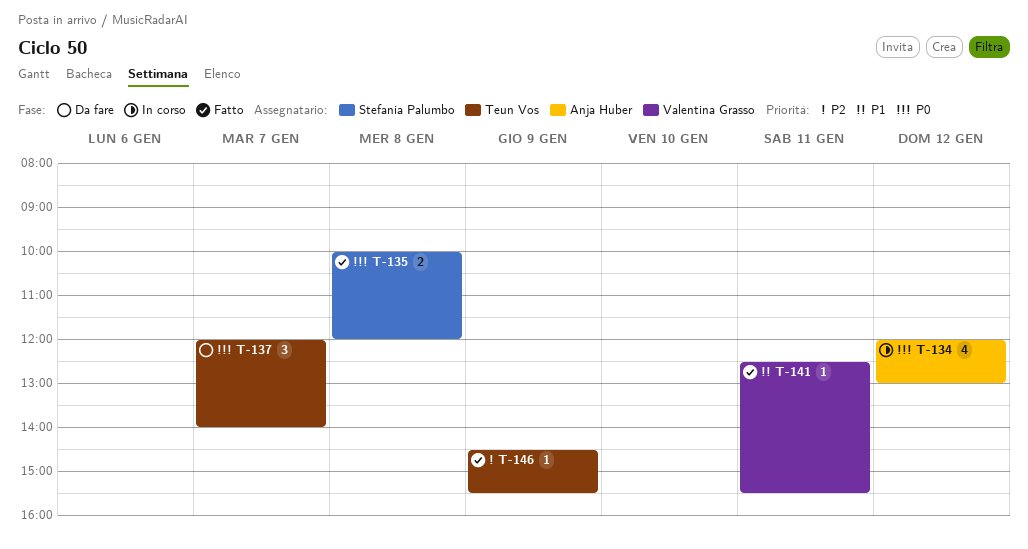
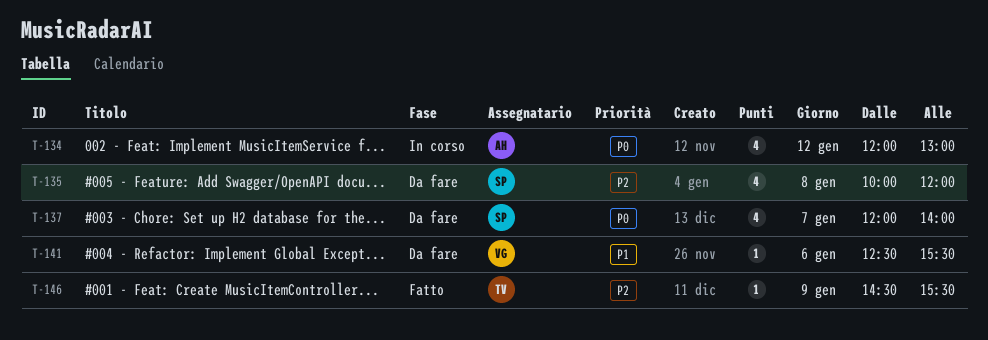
T-135, status: Fatto -> Da fare
T-135, priority: P0 -> P2
T-135, estimate: 2 -> 4
T-137, owner: Teun Vos -> Stefania Palumbo
T-137, estimate: 3 -> 4
T-141, status: Fatto -> Da fare
T-141, day: Jan 11 -> Jan 6

